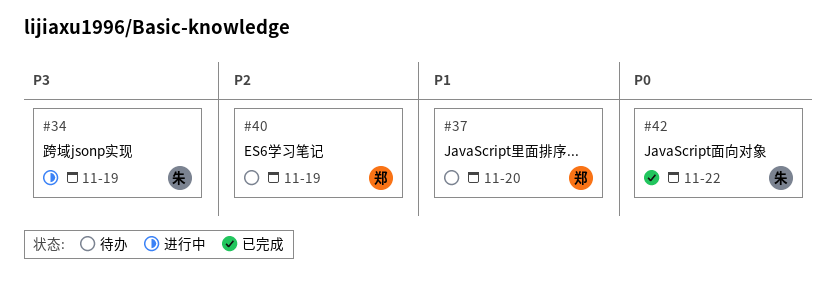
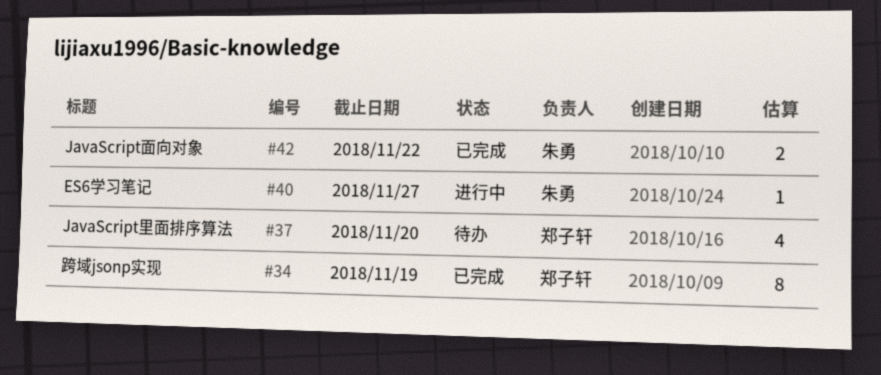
#34, status: 进行中 -> 已完成
#34, owner: 朱勇 -> 郑子轩
#40, status: 待办 -> 进行中
#40, owner: 郑子轩 -> 朱勇
#40, due: Nov 19 -> Nov 27

